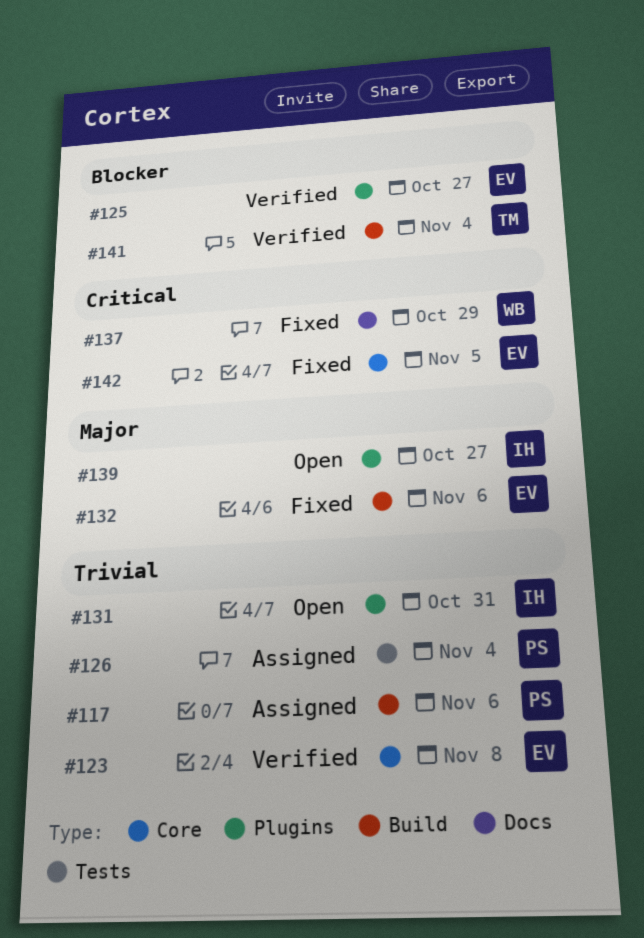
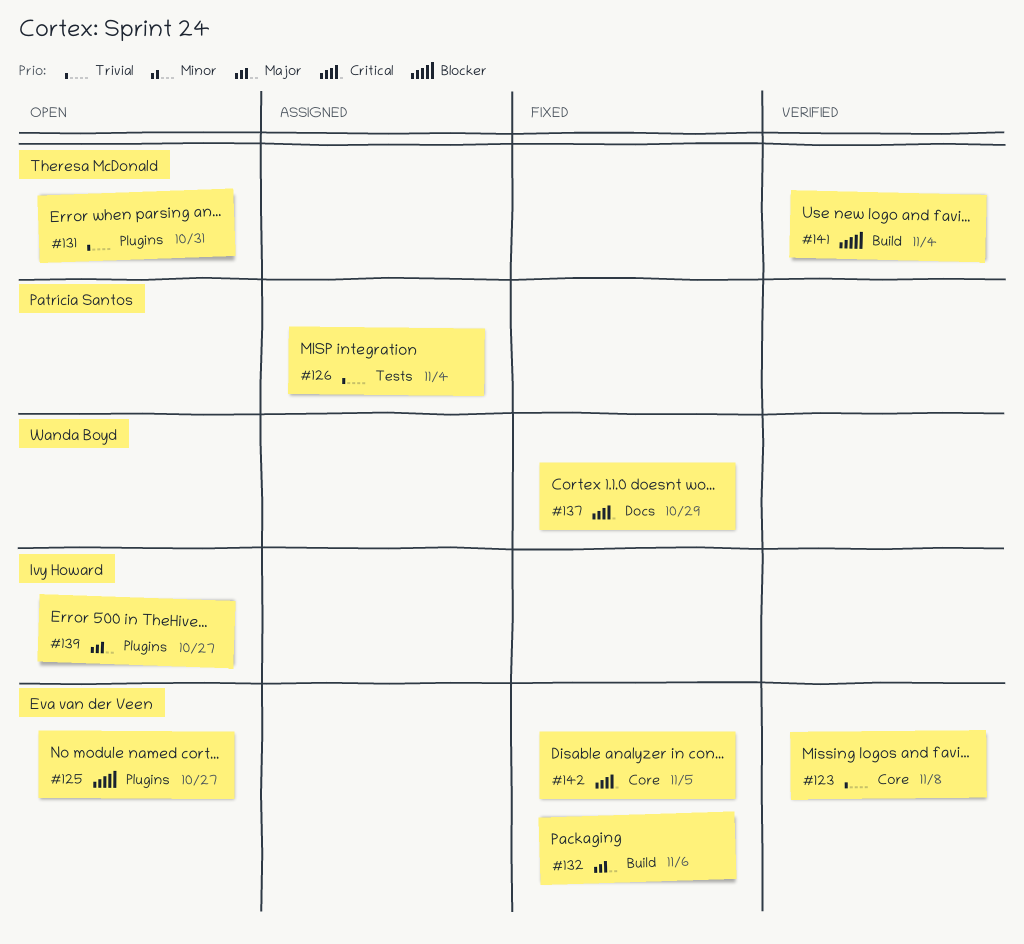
#117: present -> none
#125, status: Verified -> Open
#131, owner: Ivy Howard -> Theresa McDonald

